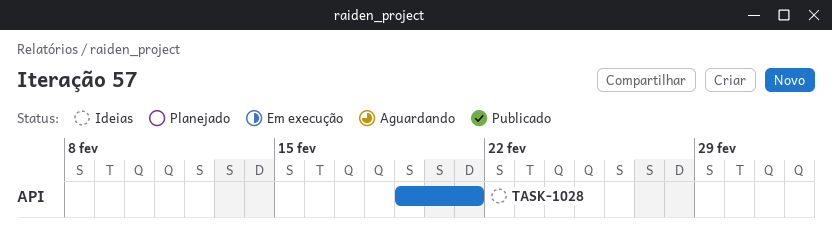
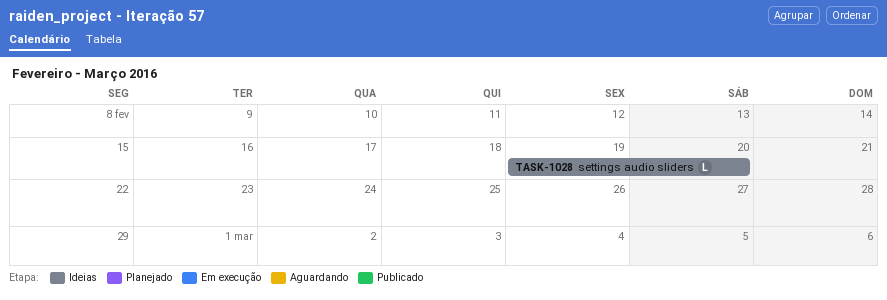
TASK-1028, due: Feb 21 -> Feb 20

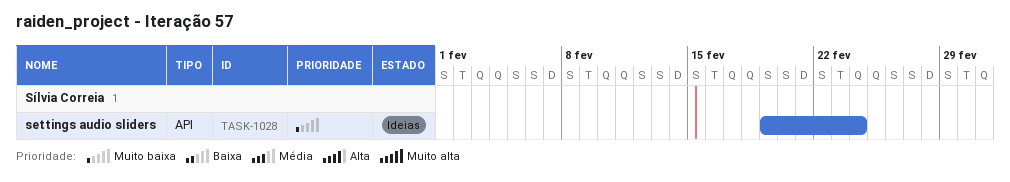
TASK-1028, due: Feb 20 -> Feb 24

